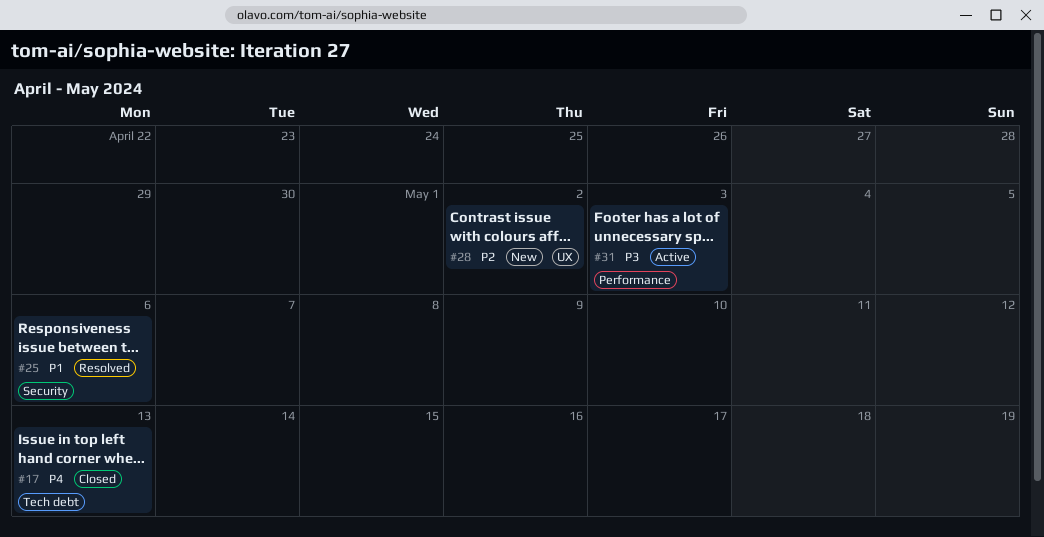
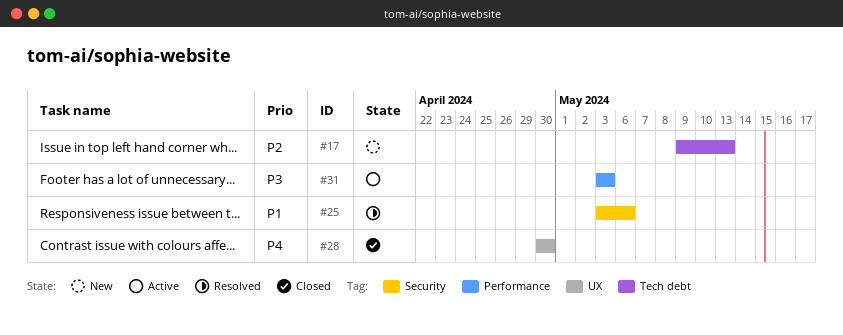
#17, status: Closed -> New
#17, priority: P4 -> P2
#28, status: New -> Closed
#28, priority: P2 -> P4
#28, due: May 2 -> Apr 30

